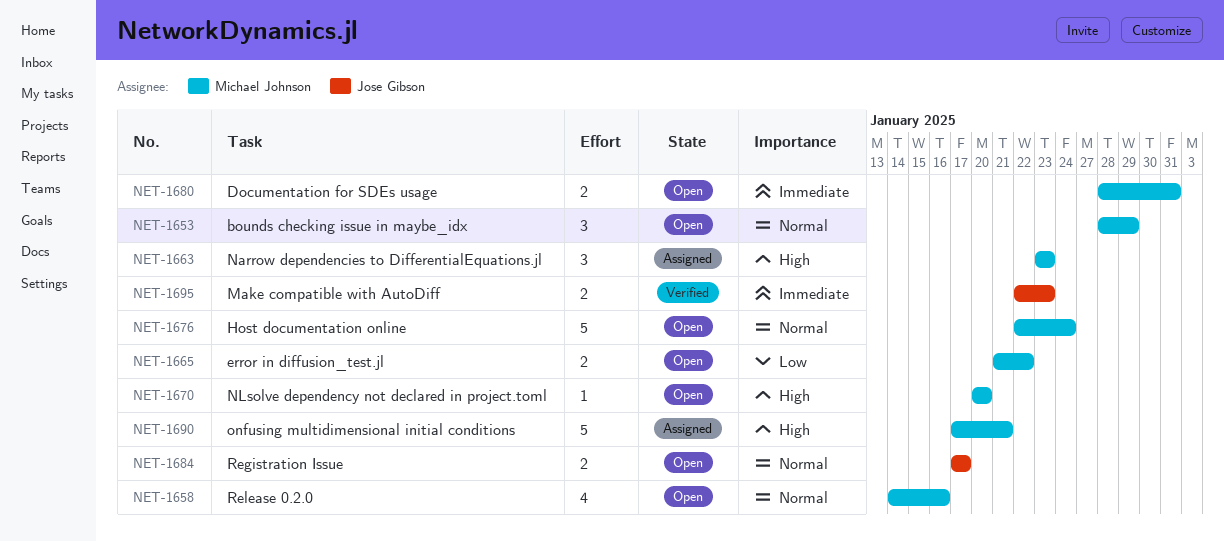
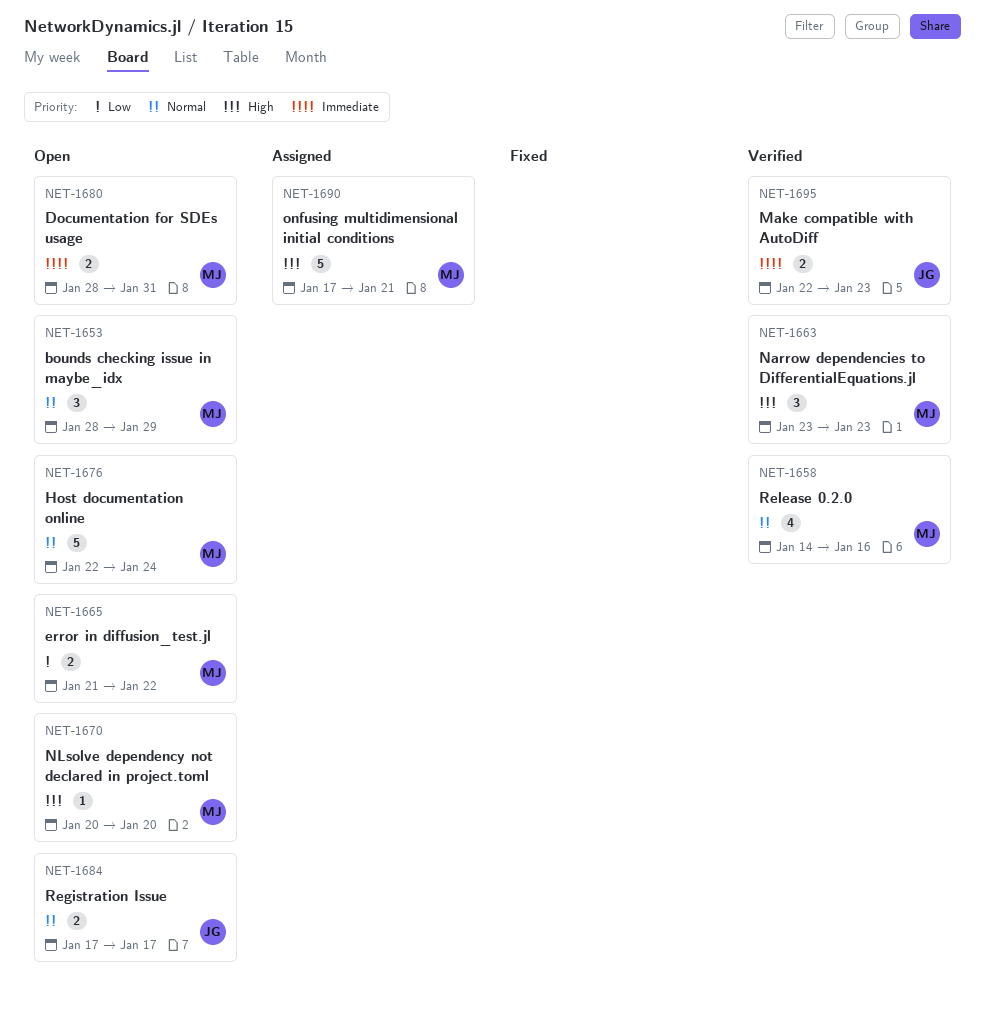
NET-1658, status: Open -> Verified
NET-1663, status: Assigned -> Verified

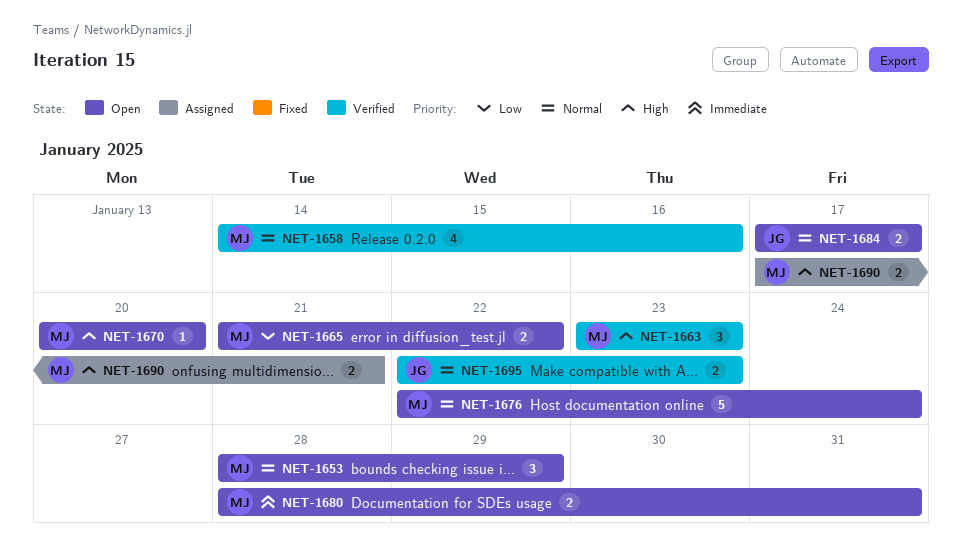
NET-1690, estimate: 5 -> 2
NET-1695, priority: Immediate -> Normal

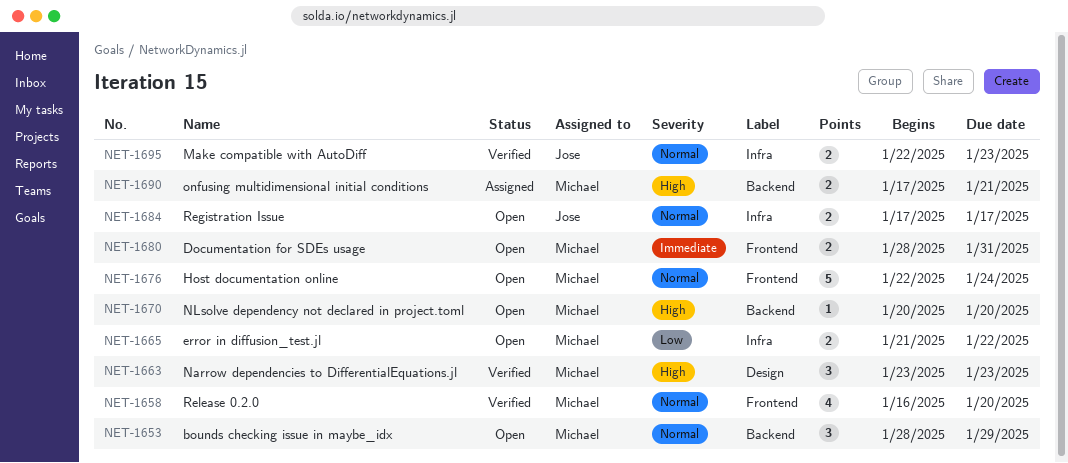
NET-1658, start: Jan 14 -> Jan 16
NET-1658, due: Jan 16 -> Jan 20

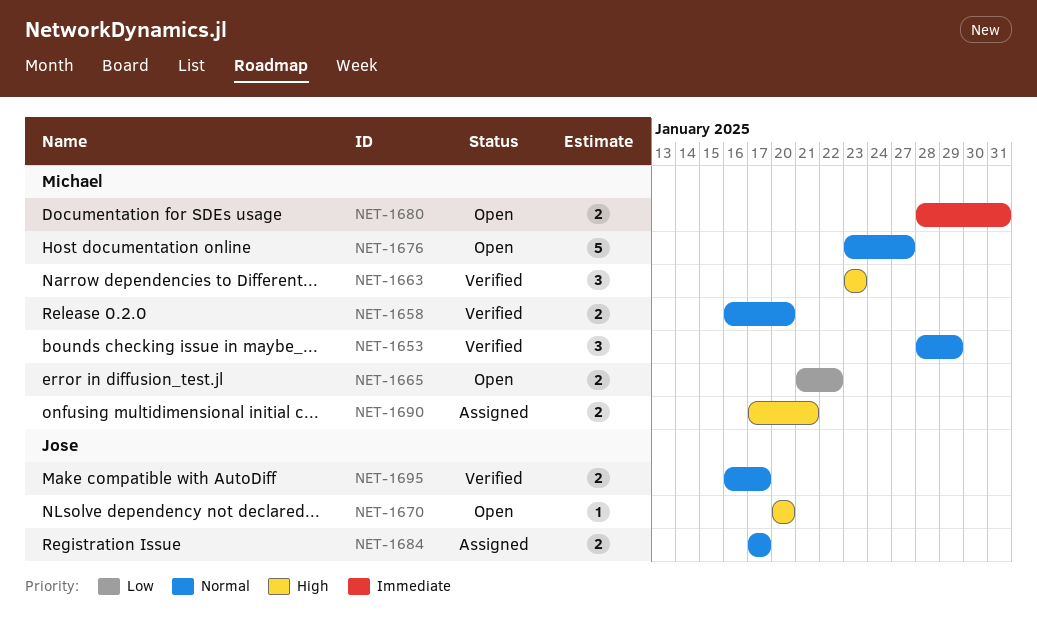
NET-1653, status: Open -> Verified
NET-1658, estimate: 4 -> 2
NET-1670, owner: Michael -> Jose
NET-1676, start: Jan 22 -> Jan 23
NET-1676, due: Jan 24 -> Jan 27
NET-1684, status: Open -> Assigned
NET-1695, start: Jan 22 -> Jan 16
NET-1695, due: Jan 23 -> Jan 17

